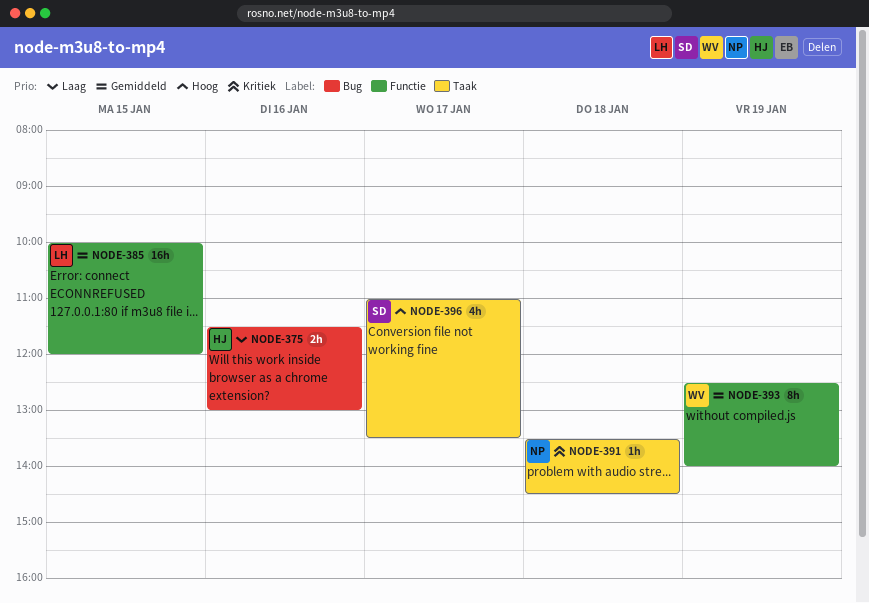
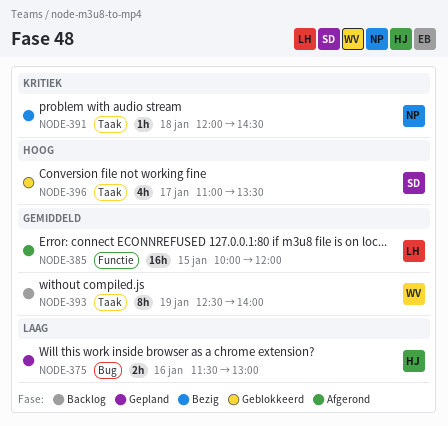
NODE-391, begins: 13:30 -> 12:00
NODE-393, label: Functie -> Taak

